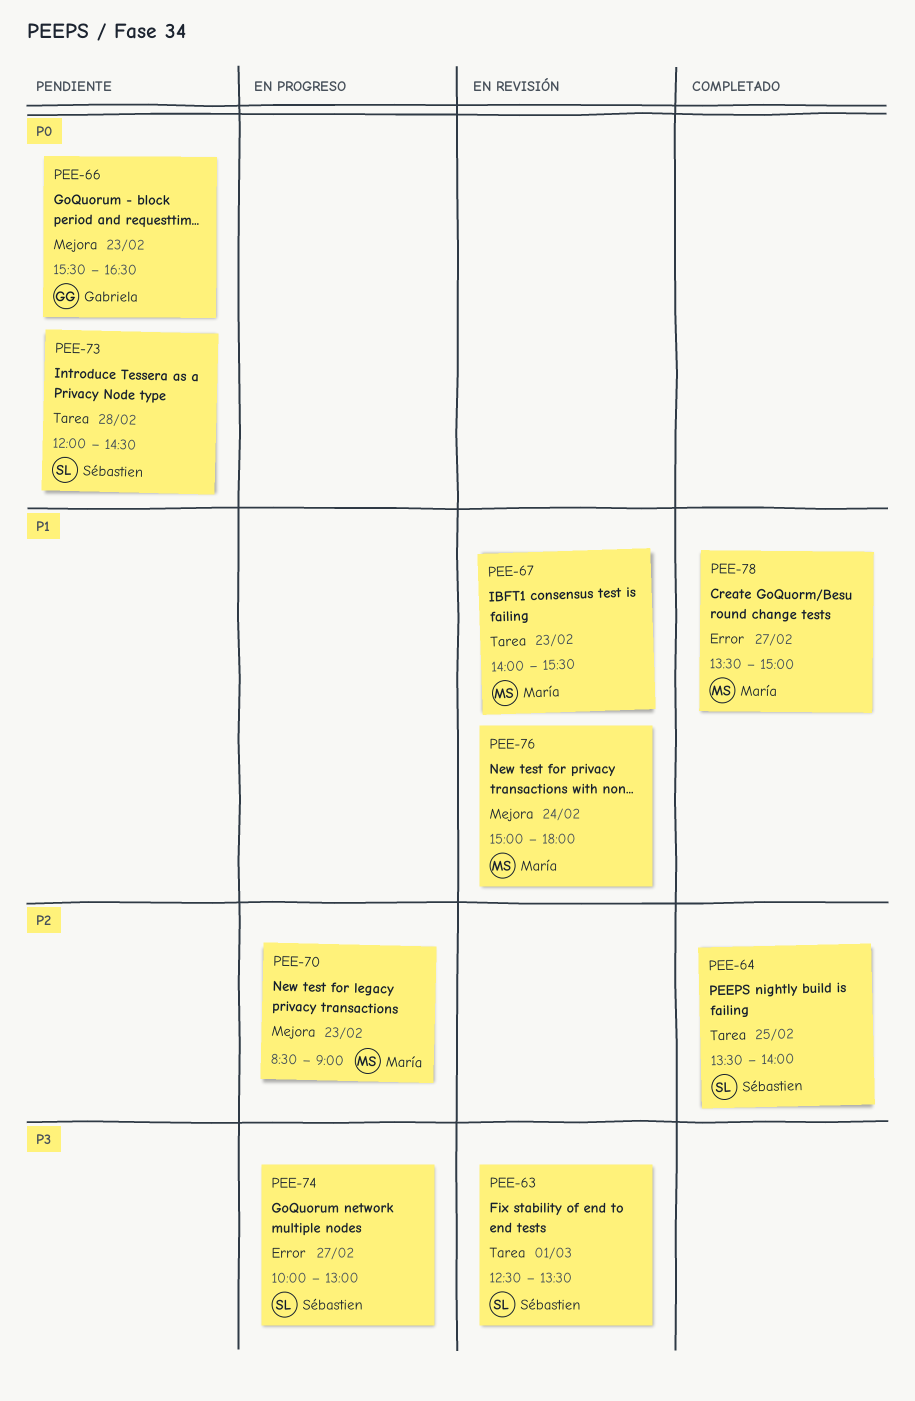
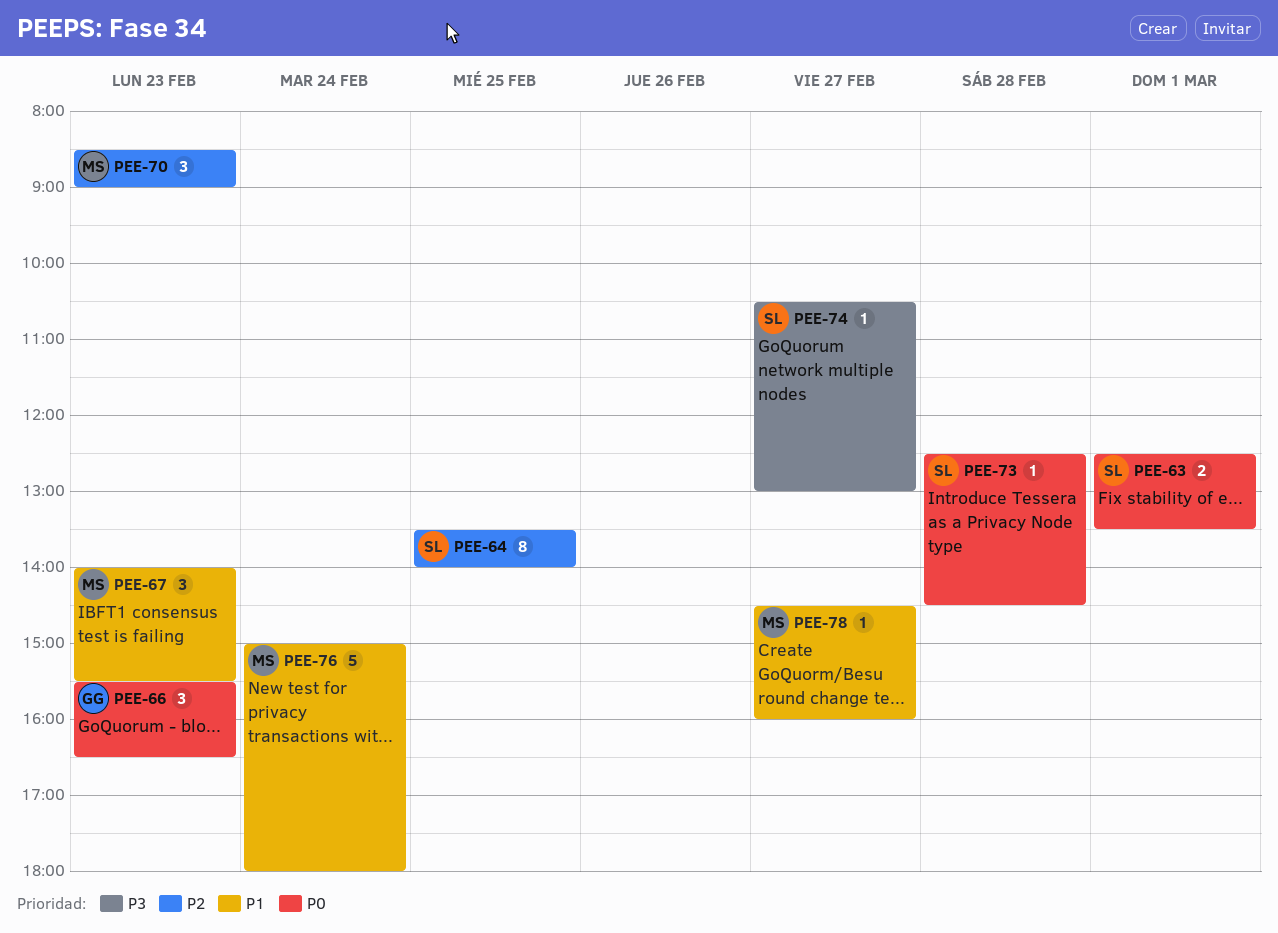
PEE-63, priority: P3 -> P0
PEE-73, begins: 12:00 -> 12:30
PEE-74, begins: 10:00 -> 10:30
PEE-78, begins: 13:30 -> 14:30
PEE-78, ends: 15:00 -> 16:00

